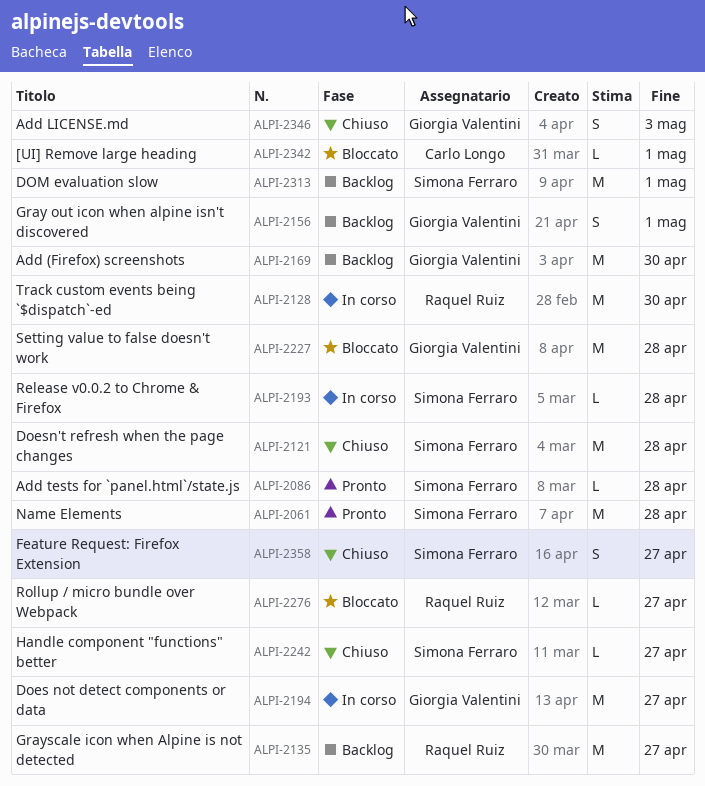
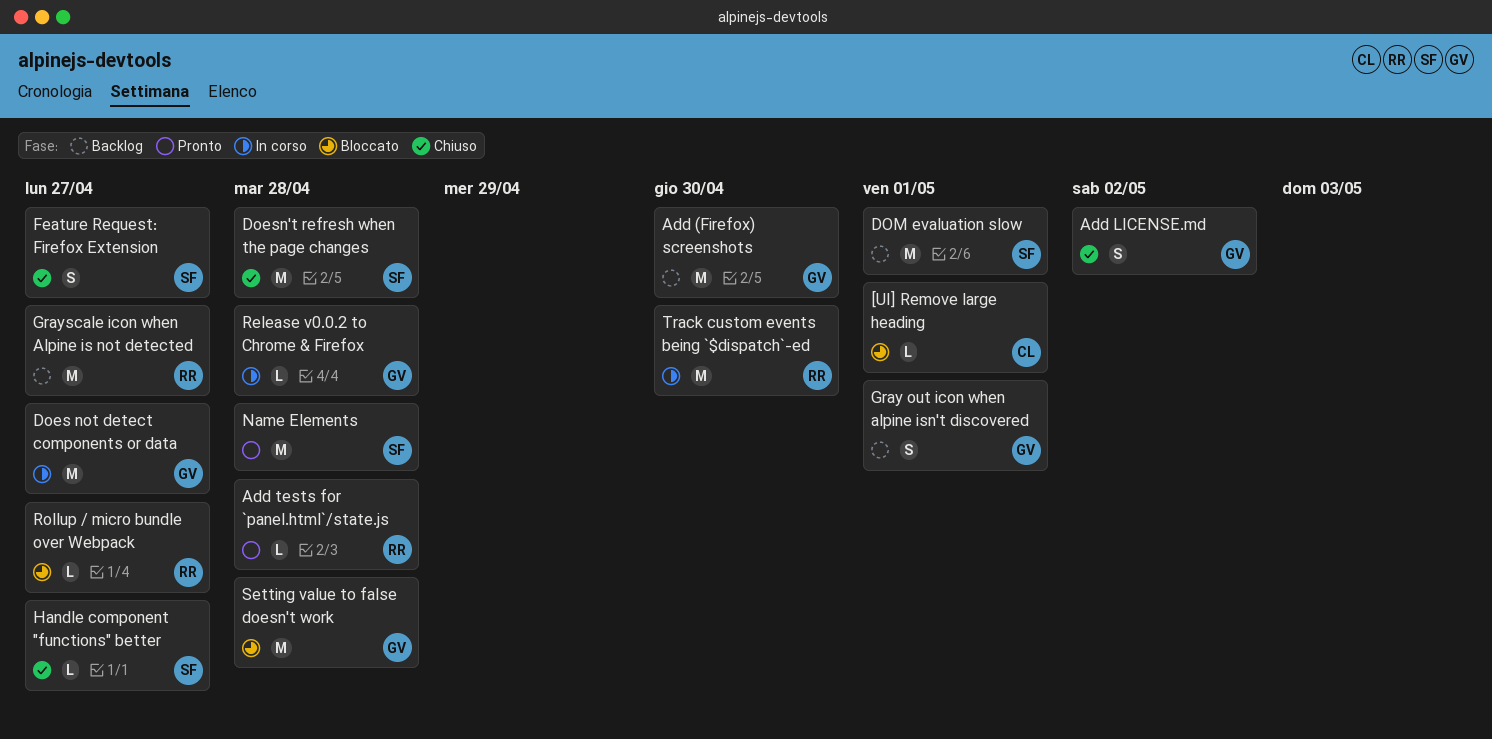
Add LICENSE.md, due: May 3 -> May 2
Add tests for `panel.html`/state.js, owner: Simona Ferraro -> Raquel Ruiz
Release v0.0.2 to Chrome & Firefox, owner: Simona Ferraro -> Giorgia Valentini

